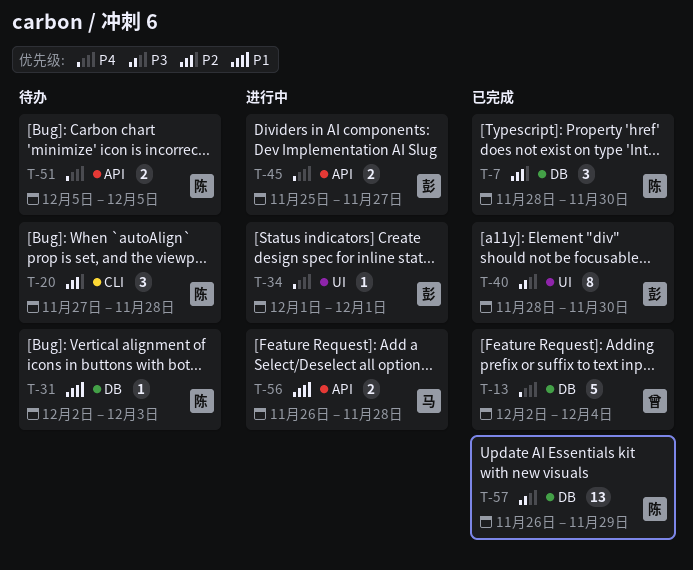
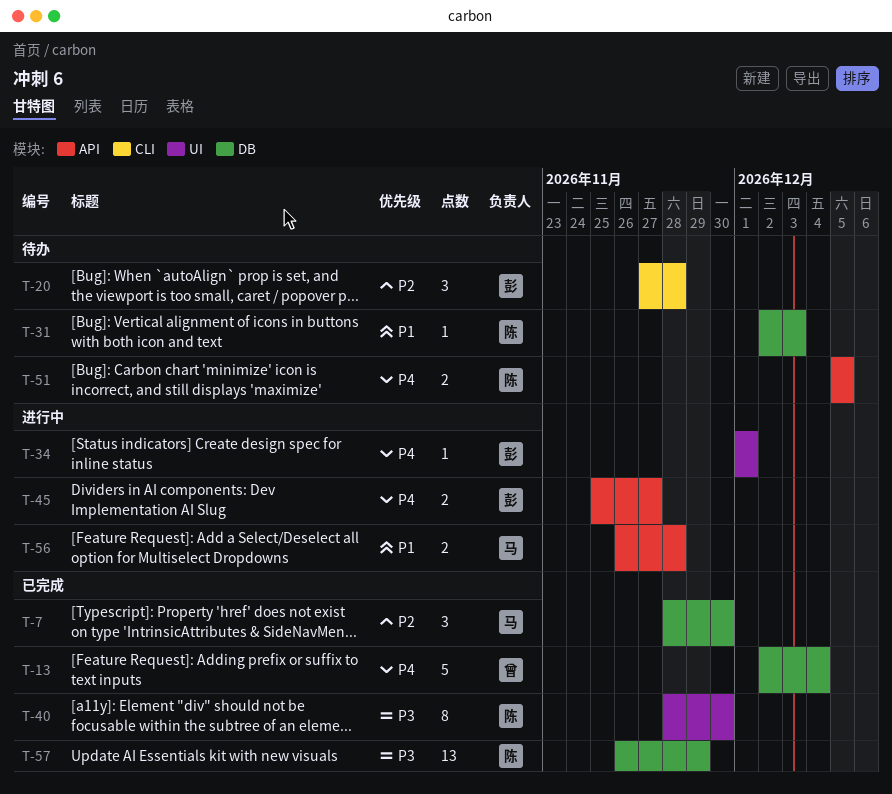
T-7, owner: 陈 -> 马
T-20, owner: 陈 -> 彭
T-40, owner: 彭 -> 陈

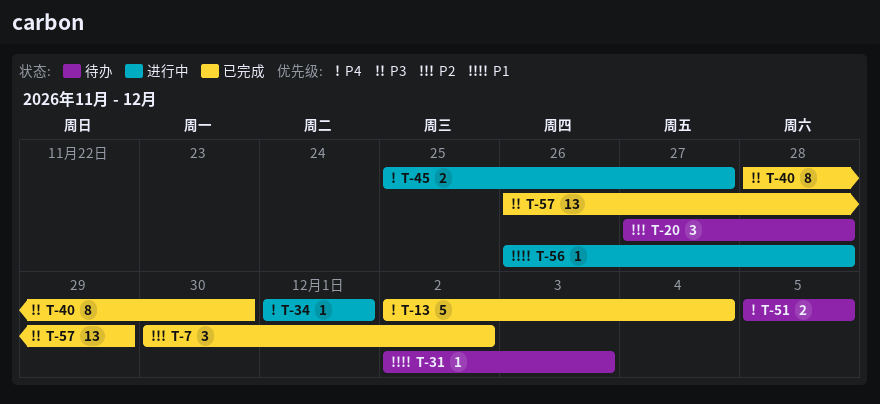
T-7, start: Nov 28 -> Nov 30
T-7, due: Nov 30 -> Dec 2
T-56, estimate: 2 -> 1

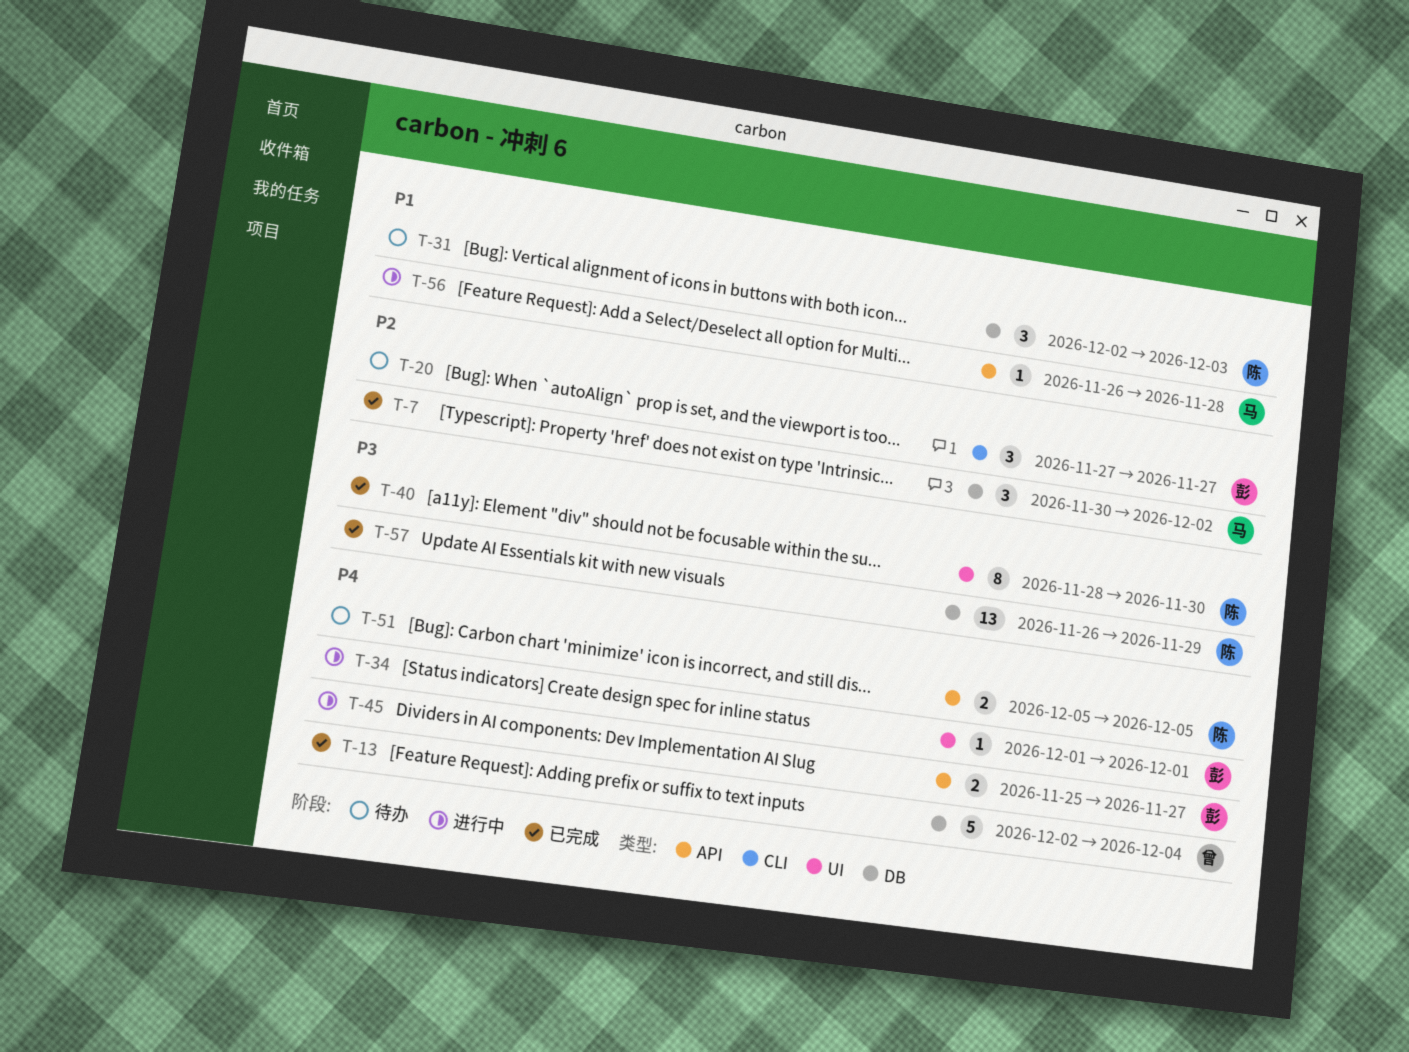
T-20, due: Nov 28 -> Nov 27
T-31, estimate: 1 -> 3

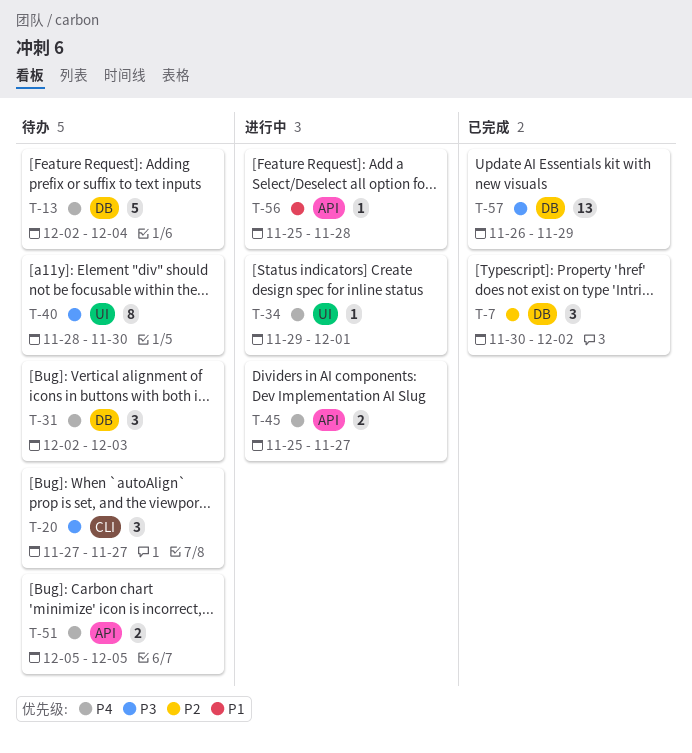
T-13, status: 已完成 -> 待办
T-20, priority: P2 -> P3
T-31, priority: P1 -> P4
T-34, start: Dec 1 -> Nov 29
T-40, status: 已完成 -> 待办
T-56, start: Nov 26 -> Nov 25

